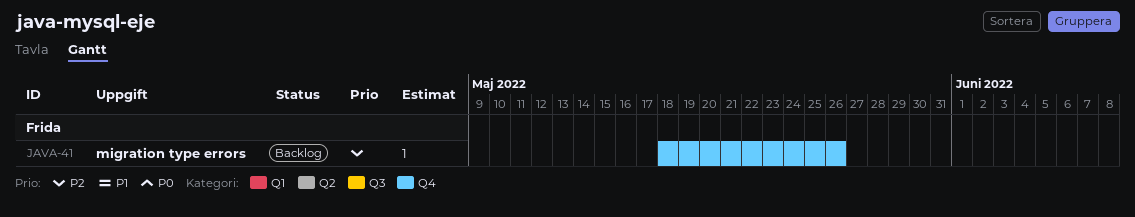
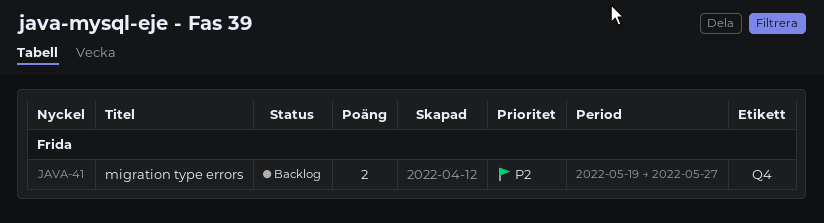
JAVA-41, estimate: 1 -> 2
JAVA-41, start: May 18 -> May 19
JAVA-41, due: May 26 -> May 27

